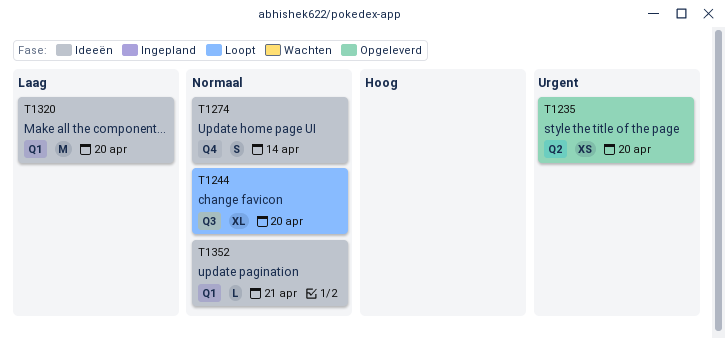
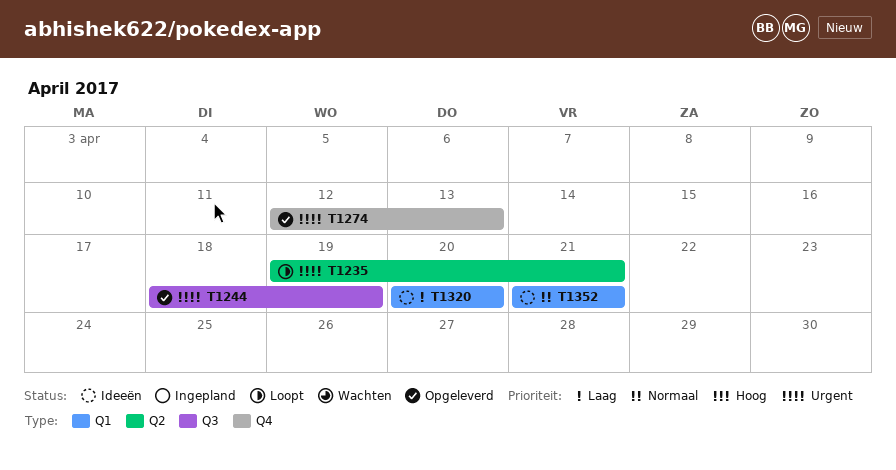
T1235, status: Opgeleverd -> Loopt
T1235, due: Apr 20 -> Apr 21
T1244, status: Loopt -> Opgeleverd
T1244, priority: Normaal -> Urgent
T1244, due: Apr 20 -> Apr 19
T1274, status: Ideeën -> Opgeleverd
T1274, priority: Normaal -> Urgent
T1274, due: Apr 14 -> Apr 13

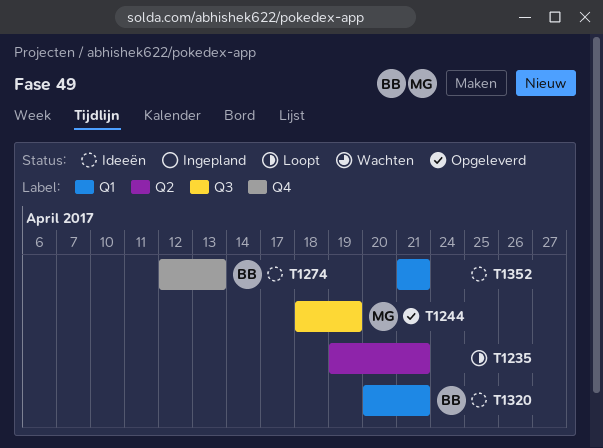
T1274, status: Opgeleverd -> Ideeën
T1320, due: Apr 20 -> Apr 21

